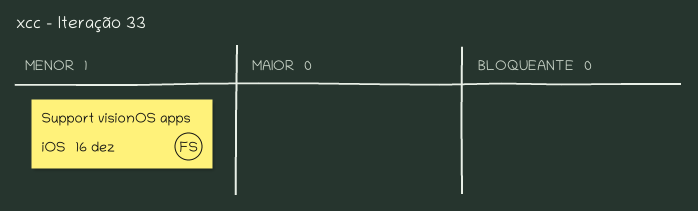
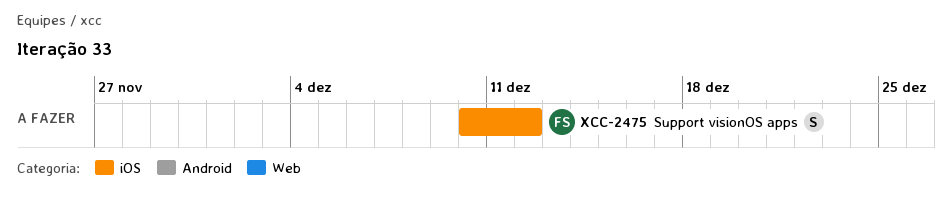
Support visionOS apps, due: Dec 16 -> Dec 12

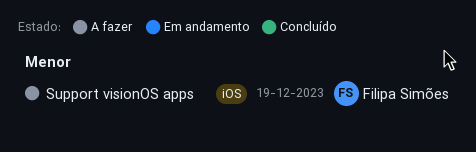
Support visionOS apps, due: Dec 12 -> Dec 19

